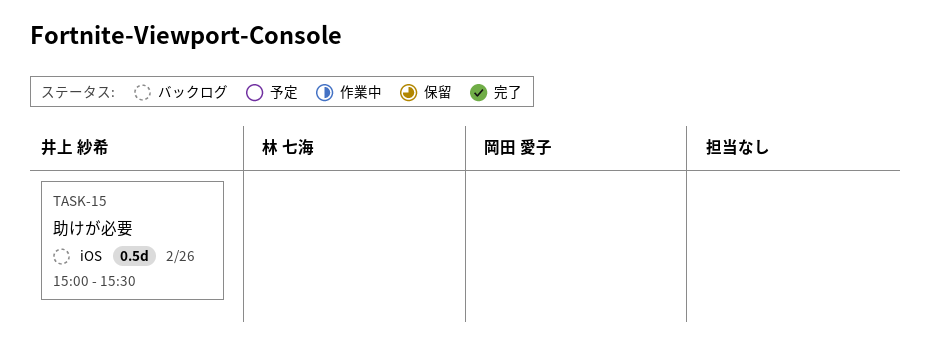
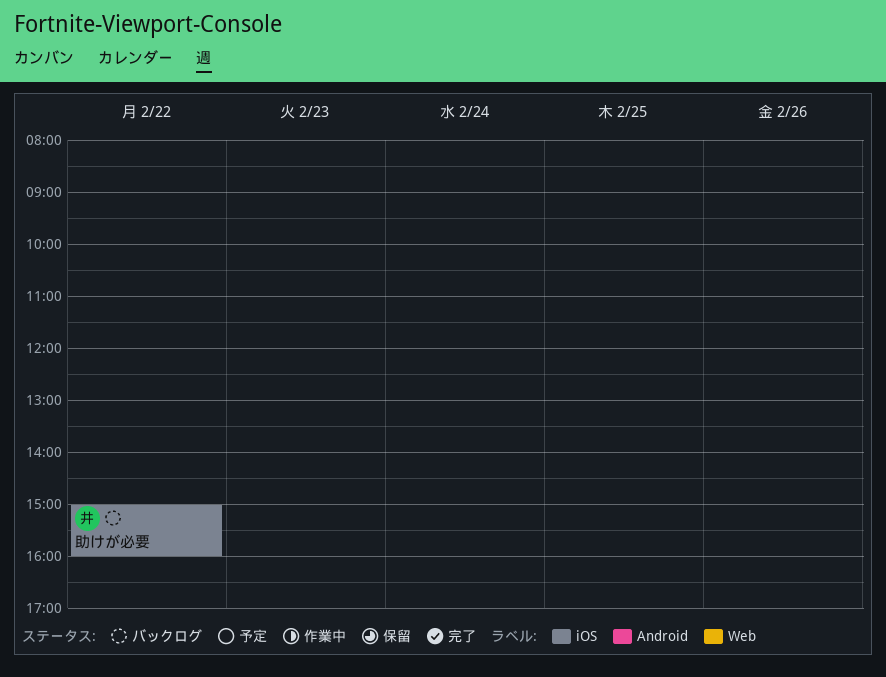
助けが必要, day: Feb 26 -> Feb 22
助けが必要, ends: 15:30 -> 16:00

